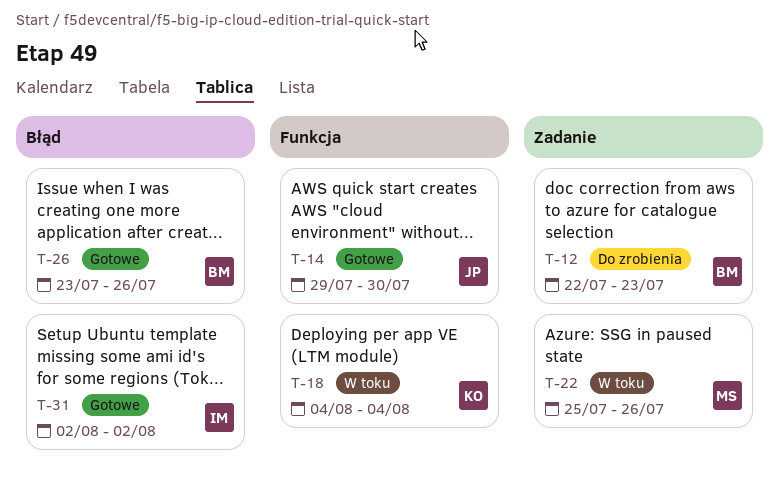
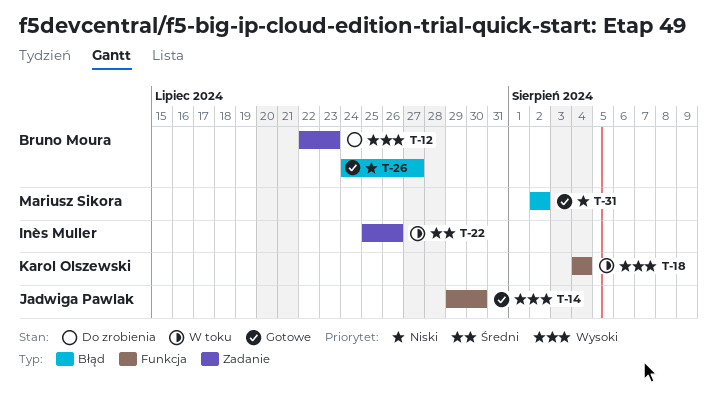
T-22, owner: Mariusz Sikora -> Inès Muller
T-26, start: Jul 23 -> Jul 24
T-26, due: Jul 26 -> Jul 27
T-31, owner: Inès Muller -> Mariusz Sikora

